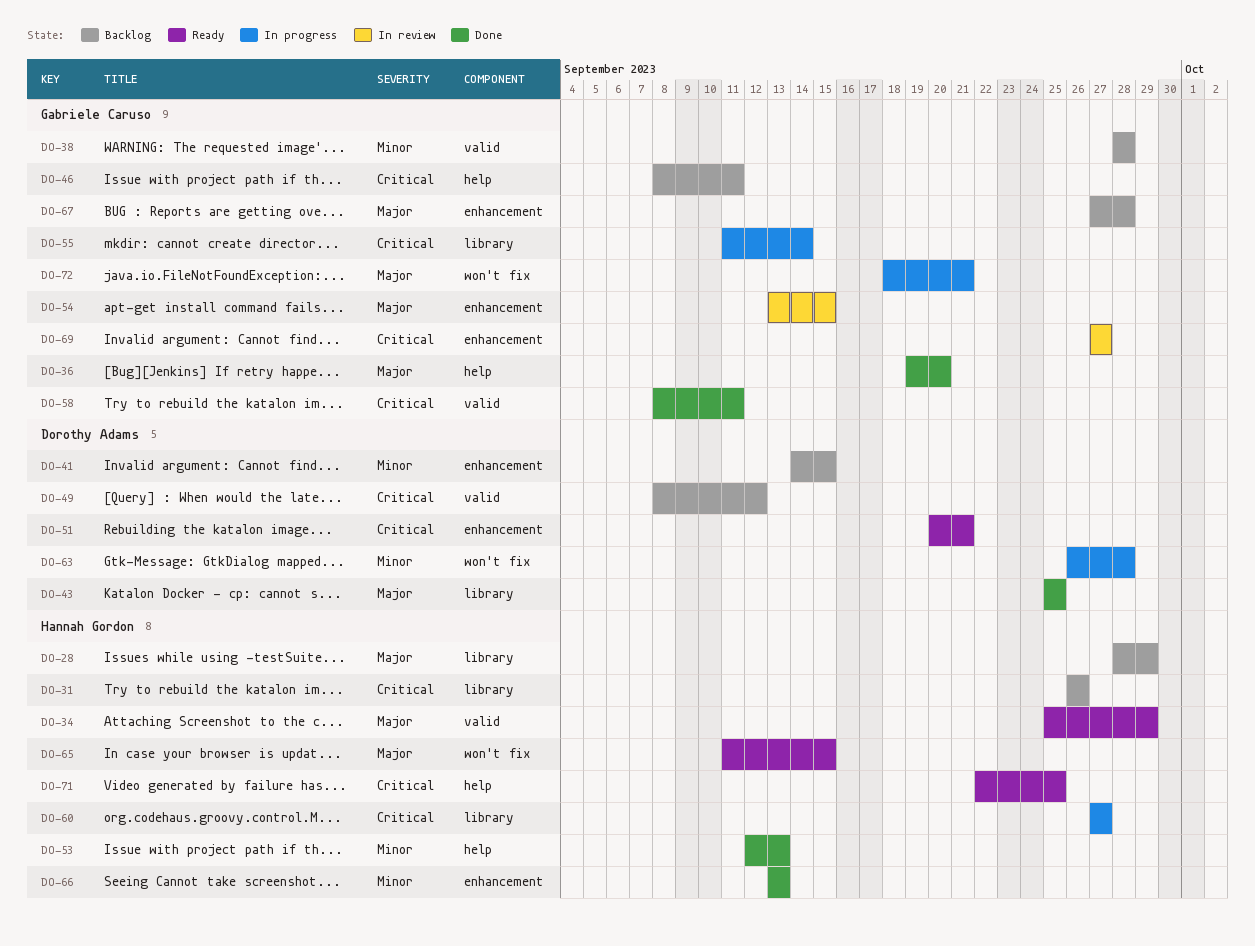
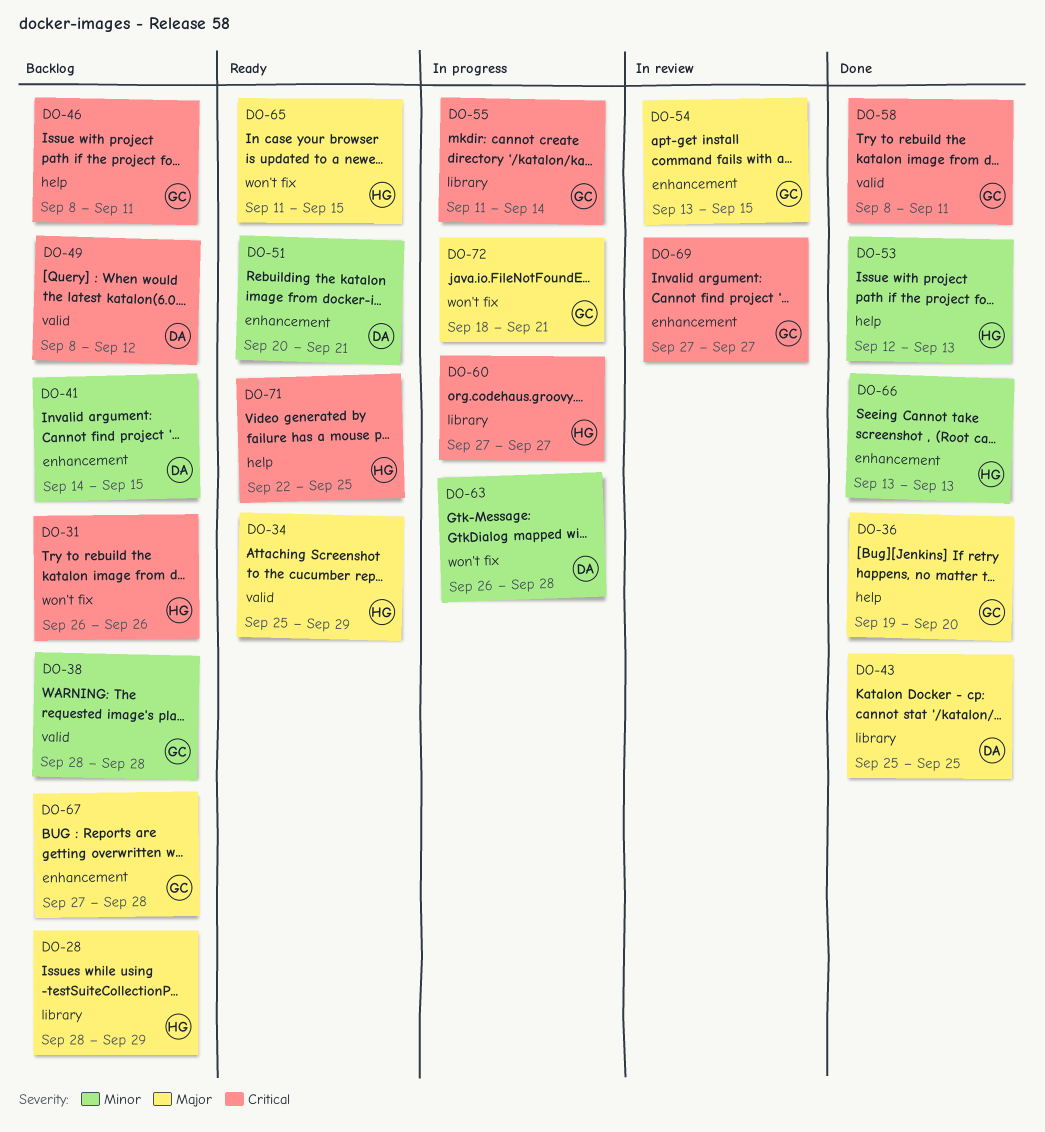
DO-31, label: library -> won't fix
DO-51, priority: Critical -> Minor

